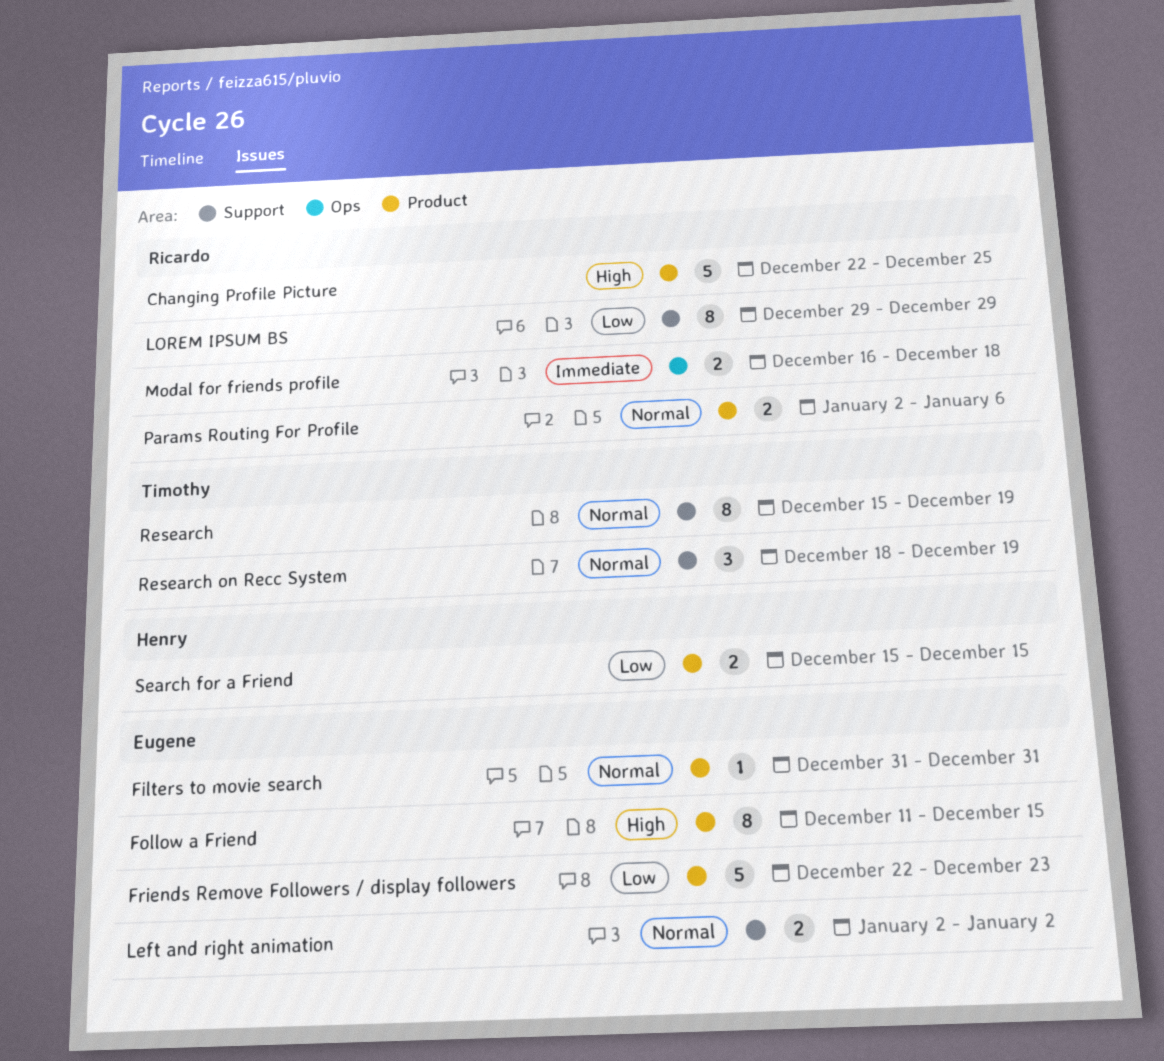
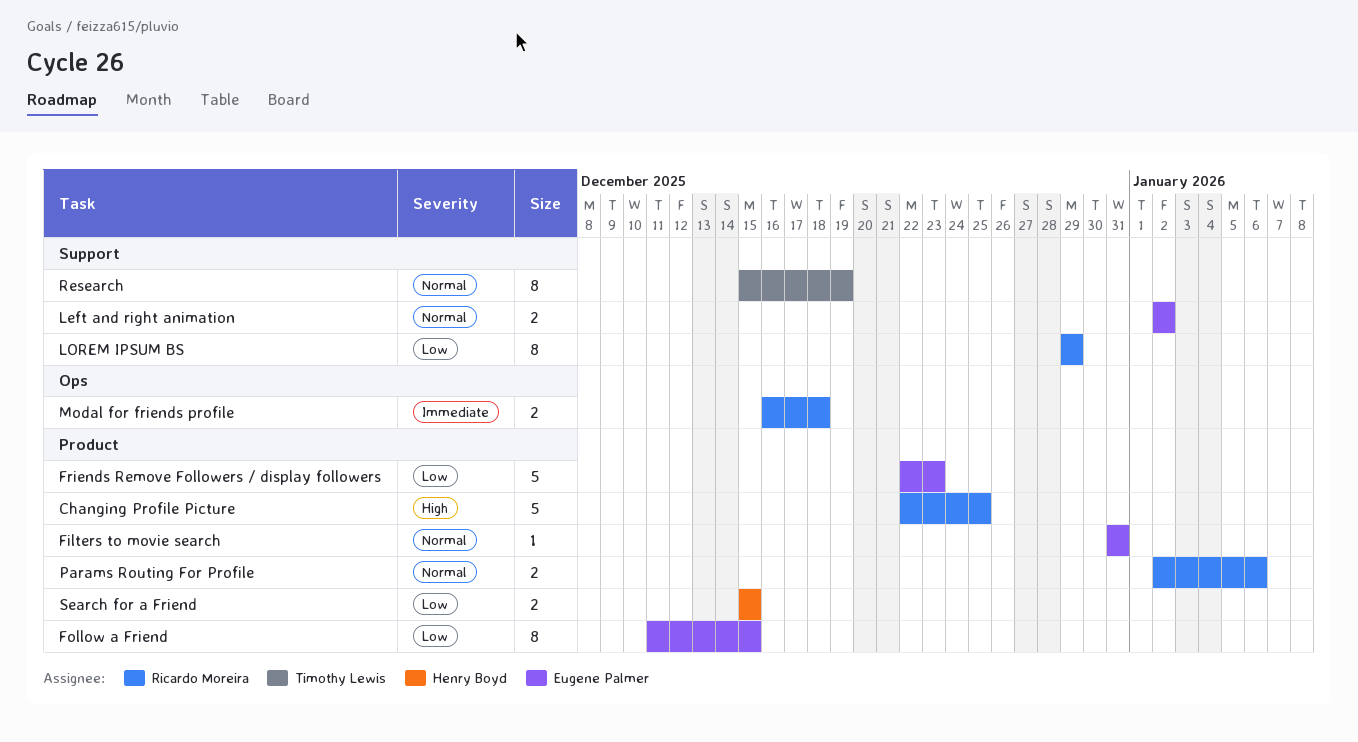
Follow a Friend, priority: High -> Low
Research on Recc System: present -> none

